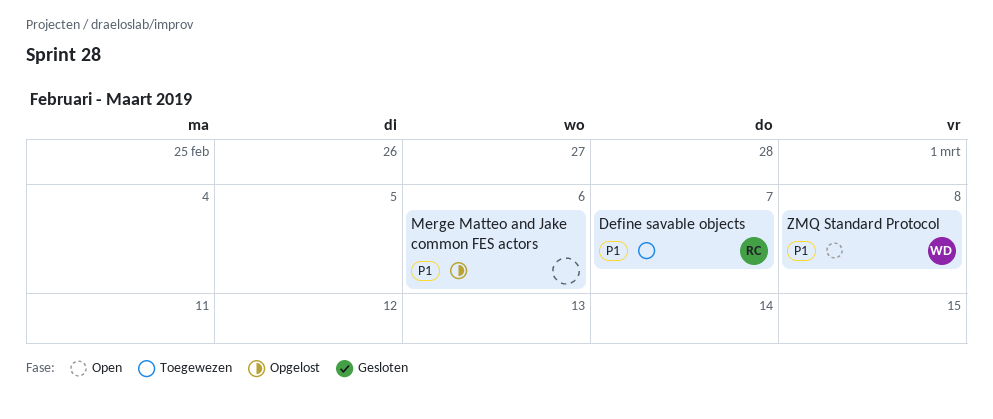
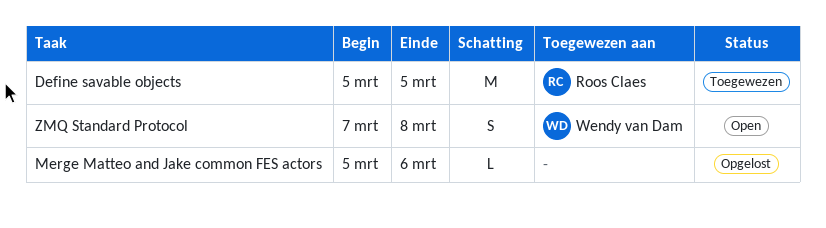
Define savable objects, due: Mar 7 -> Mar 5

